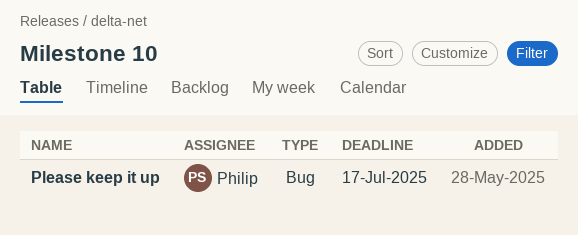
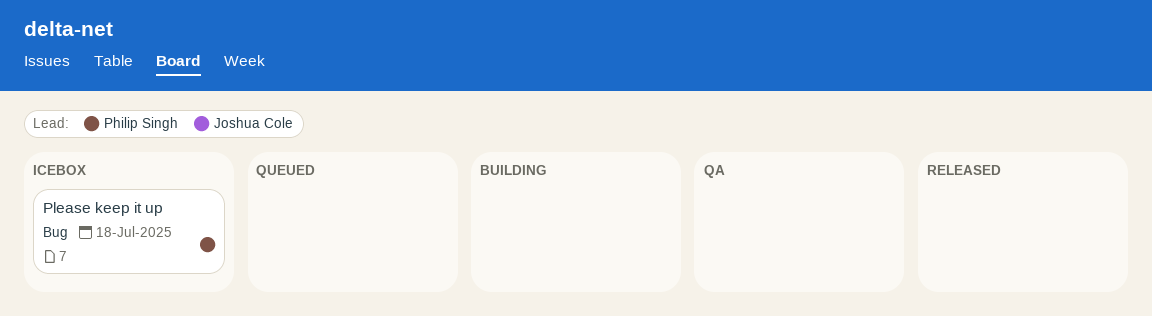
Please keep it up, due: Jul 17 -> Jul 18

